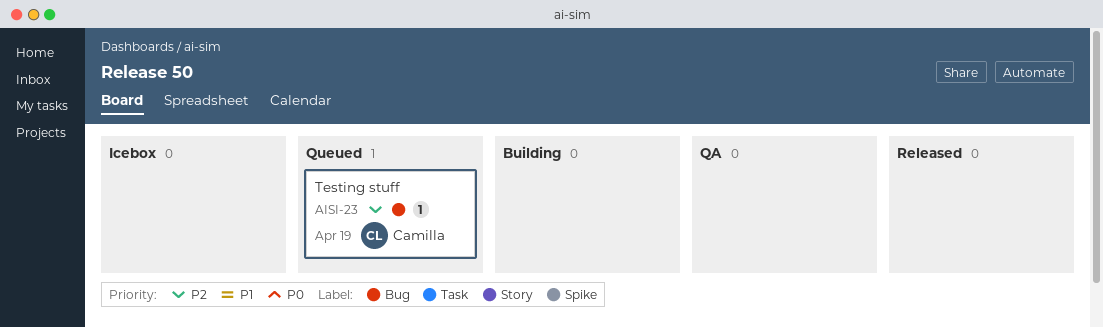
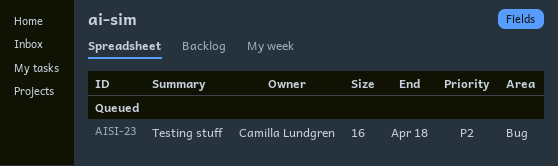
AISI-23, estimate: 1 -> 16
AISI-23, due: Apr 19 -> Apr 18

